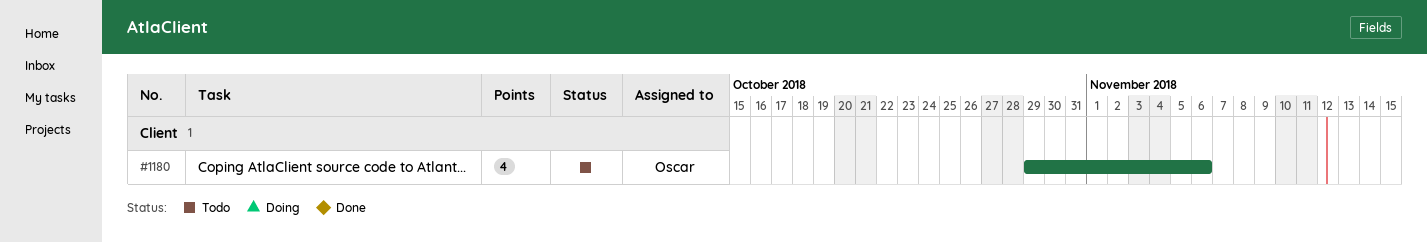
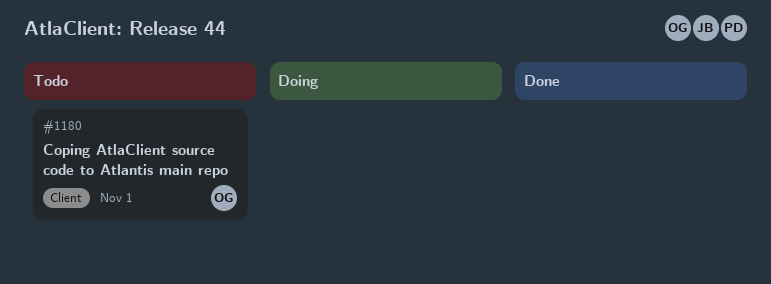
#1180, due: Nov 6 -> Nov 1

